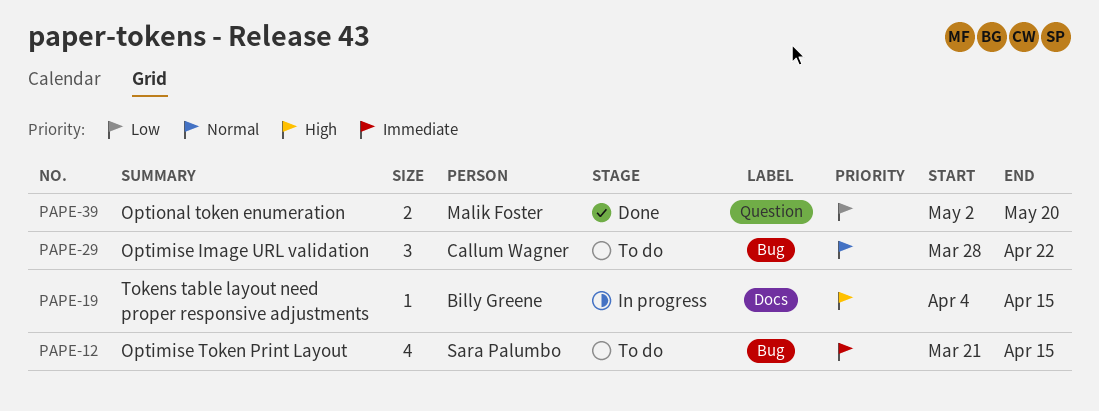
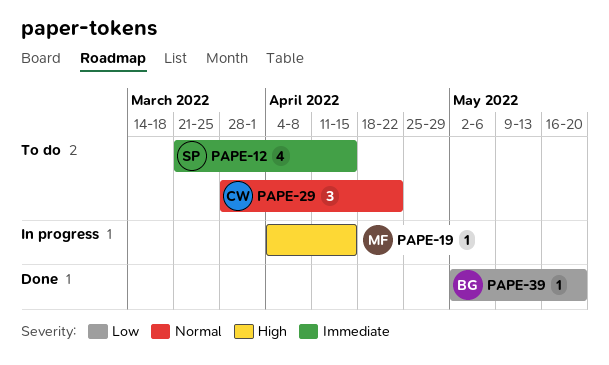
PAPE-19, owner: Billy Greene -> Malik Foster
PAPE-39, owner: Malik Foster -> Billy Greene
PAPE-39, estimate: 2 -> 1

